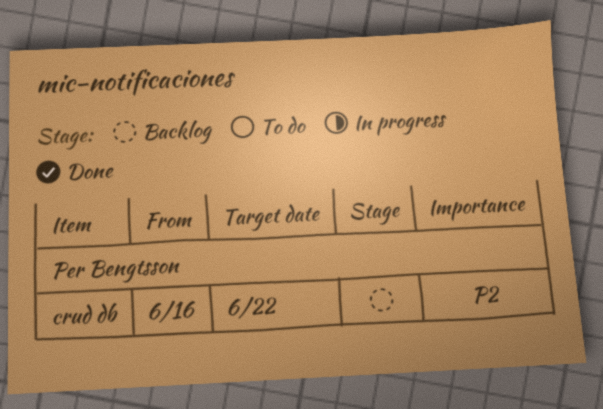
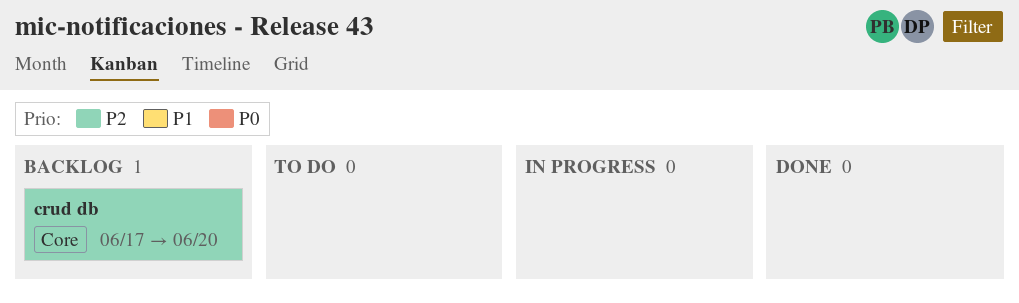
crud db, start: Jun 16 -> Jun 17
crud db, due: Jun 22 -> Jun 20

